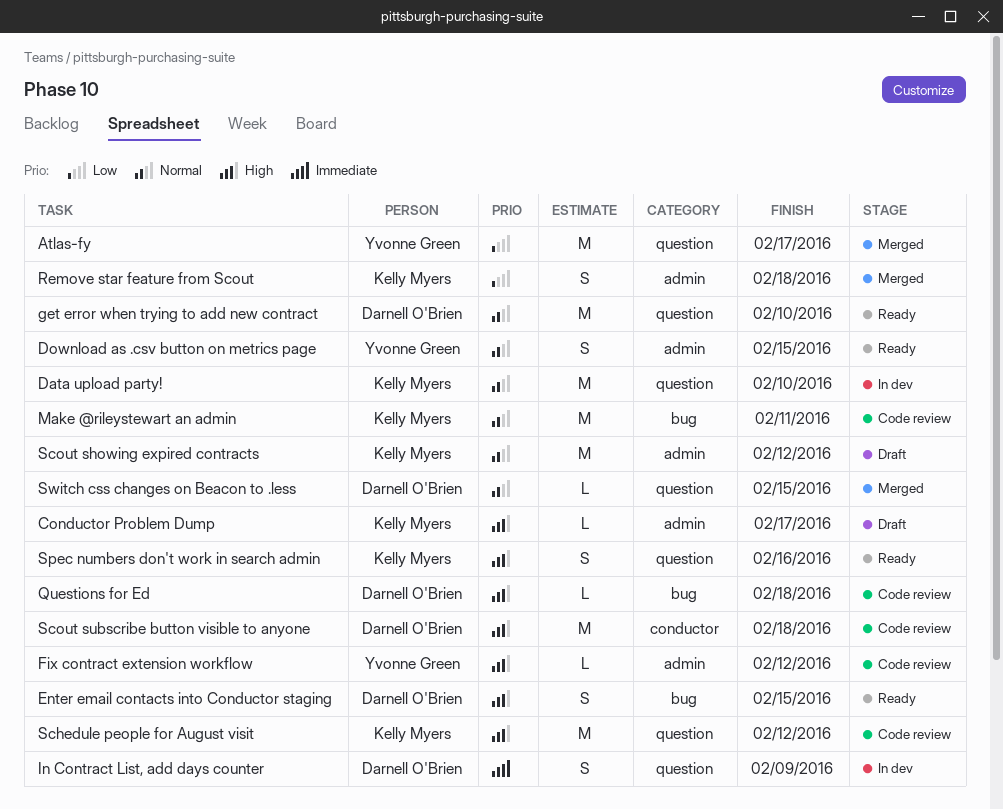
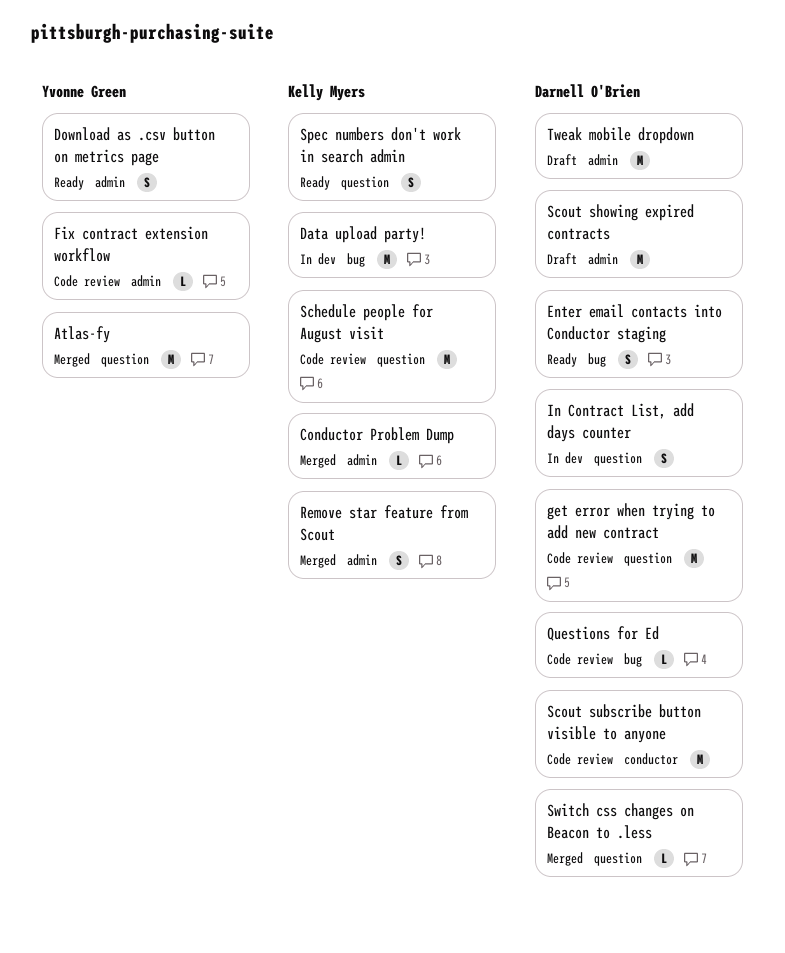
Conductor Problem Dump, status: Draft -> Merged
Data upload party!, label: question -> bug
get error when trying to add new contract, status: Ready -> Code review
Make @rileystewart an admin: present -> none
Scout showing expired contracts, owner: Kelly Myers -> Darnell O'Brien
Tweak mobile dropdown: none -> present

